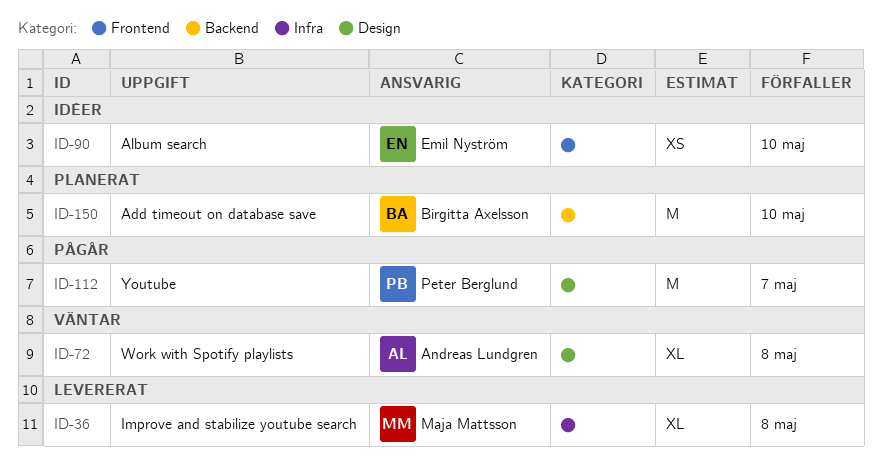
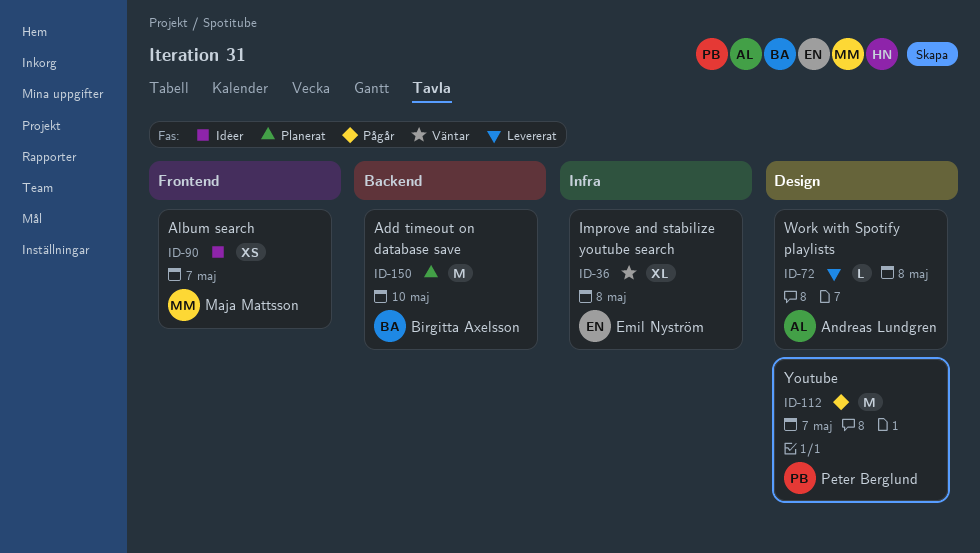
ID-36, status: Levererat -> Väntar
ID-36, owner: Maja Mattsson -> Emil Nyström
ID-72, status: Väntar -> Levererat
ID-72, estimate: XL -> L
ID-90, owner: Emil Nyström -> Maja Mattsson
ID-90, due: May 10 -> May 7

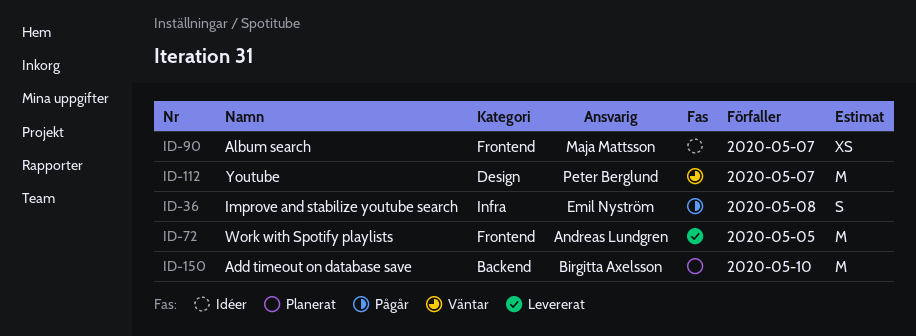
ID-36, status: Väntar -> Pågår
ID-36, estimate: XL -> S
ID-72, label: Design -> Frontend
ID-72, estimate: L -> M
ID-72, due: May 8 -> May 5
ID-112, status: Pågår -> Väntar

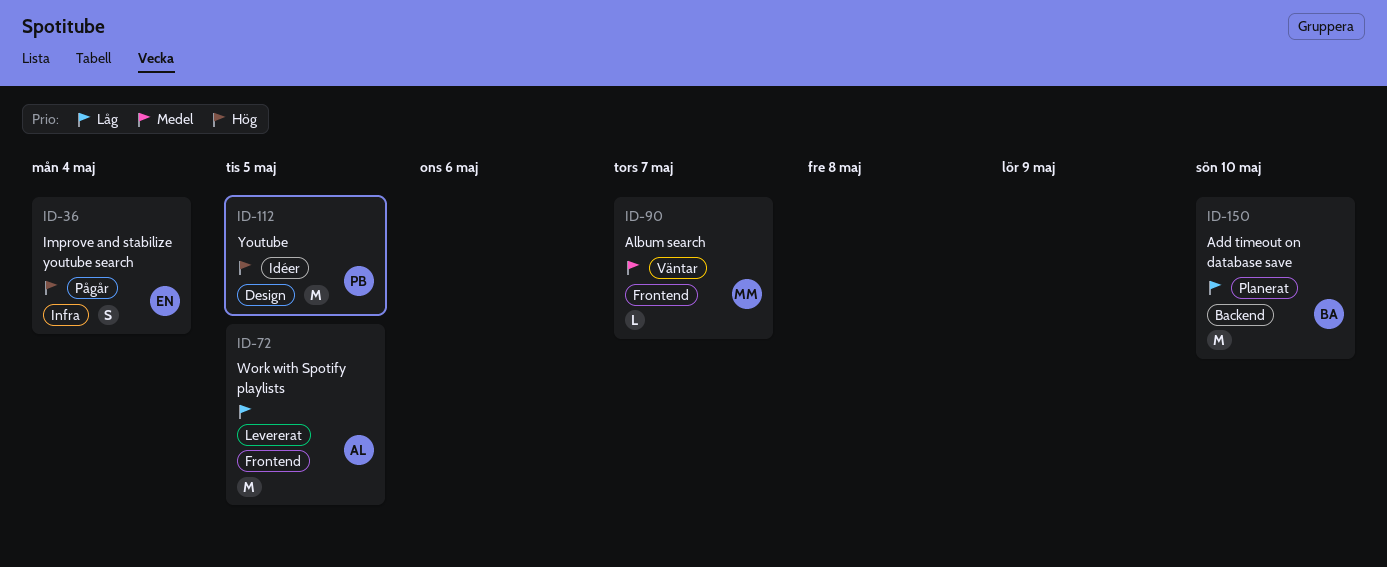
ID-36, due: May 8 -> May 4
ID-90, status: Idéer -> Väntar
ID-90, estimate: XS -> L
ID-112, status: Väntar -> Idéer
ID-112, due: May 7 -> May 5

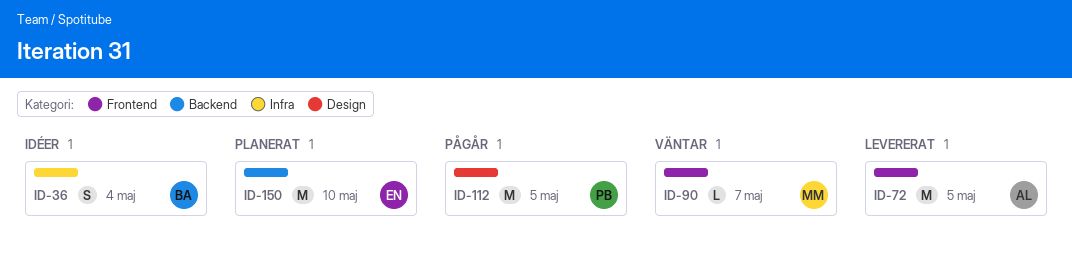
ID-36, status: Pågår -> Idéer
ID-36, owner: EN -> BA
ID-112, status: Idéer -> Pågår
ID-150, owner: BA -> EN

